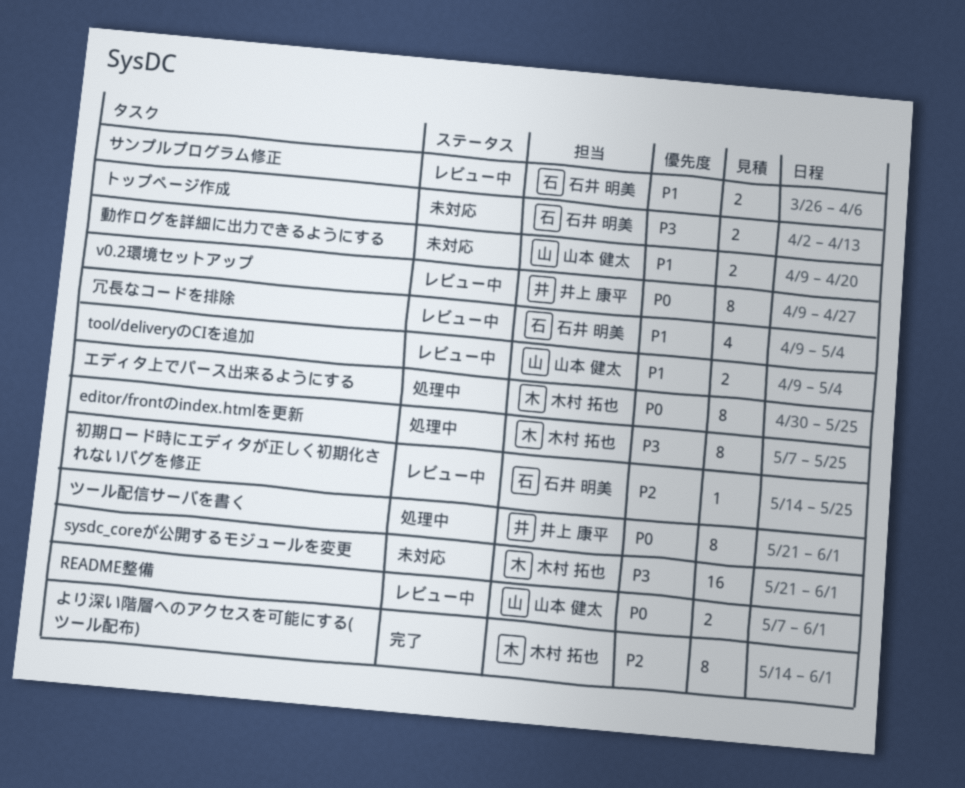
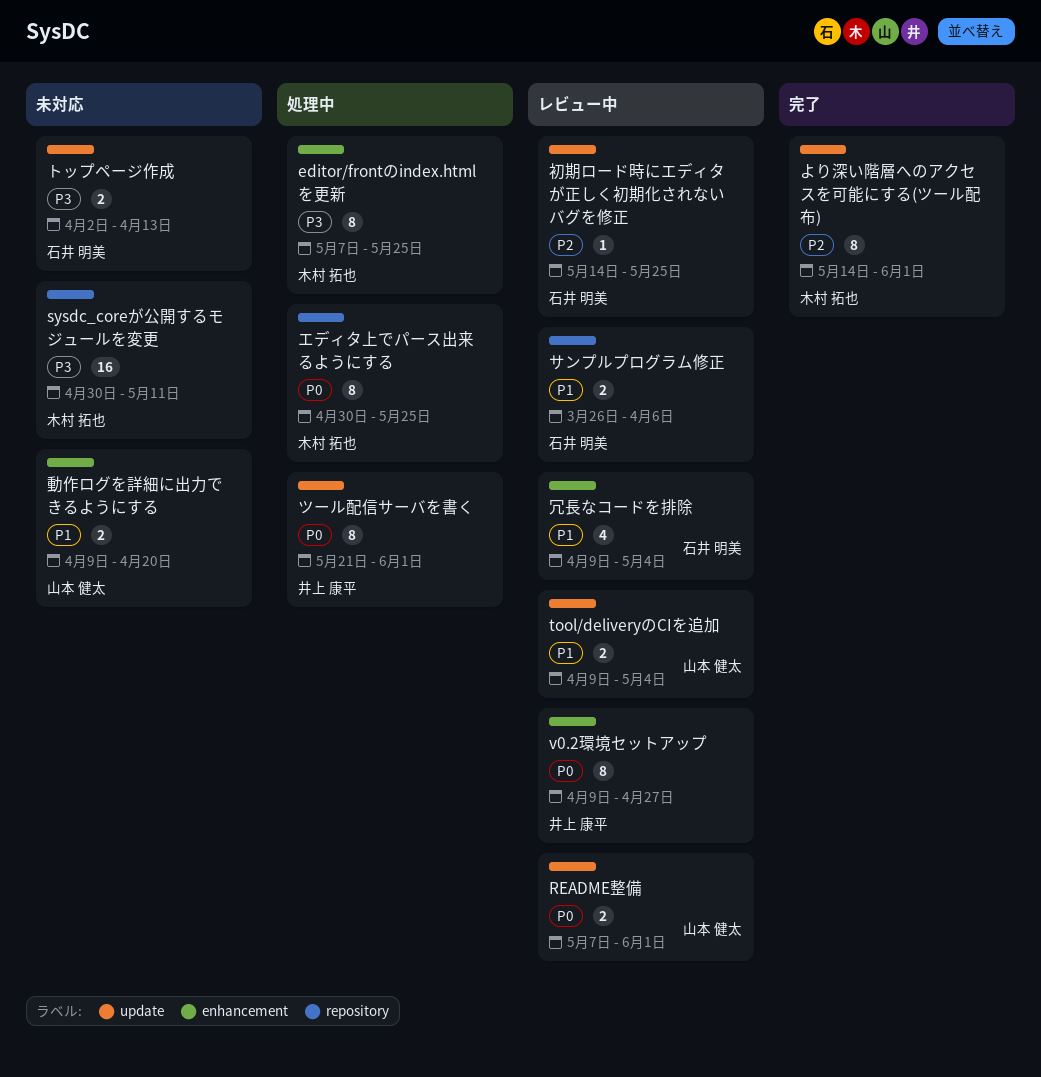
sysdc_coreが公開するモジュールを変更, start: May 21 -> Apr 30
sysdc_coreが公開するモジュールを変更, due: Jun 1 -> May 11

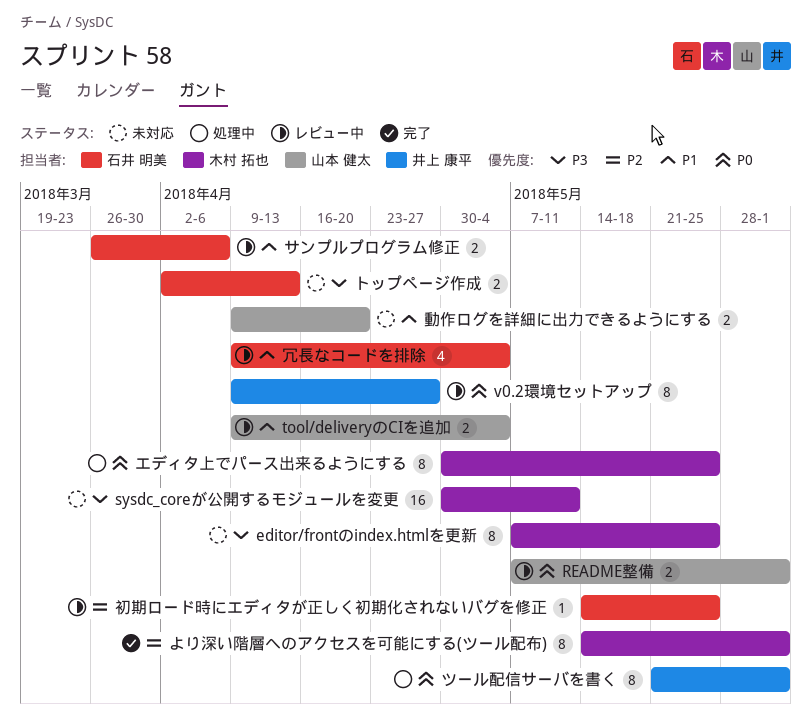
editor/frontのindex.htmlを更新, status: 処理中 -> 未対応

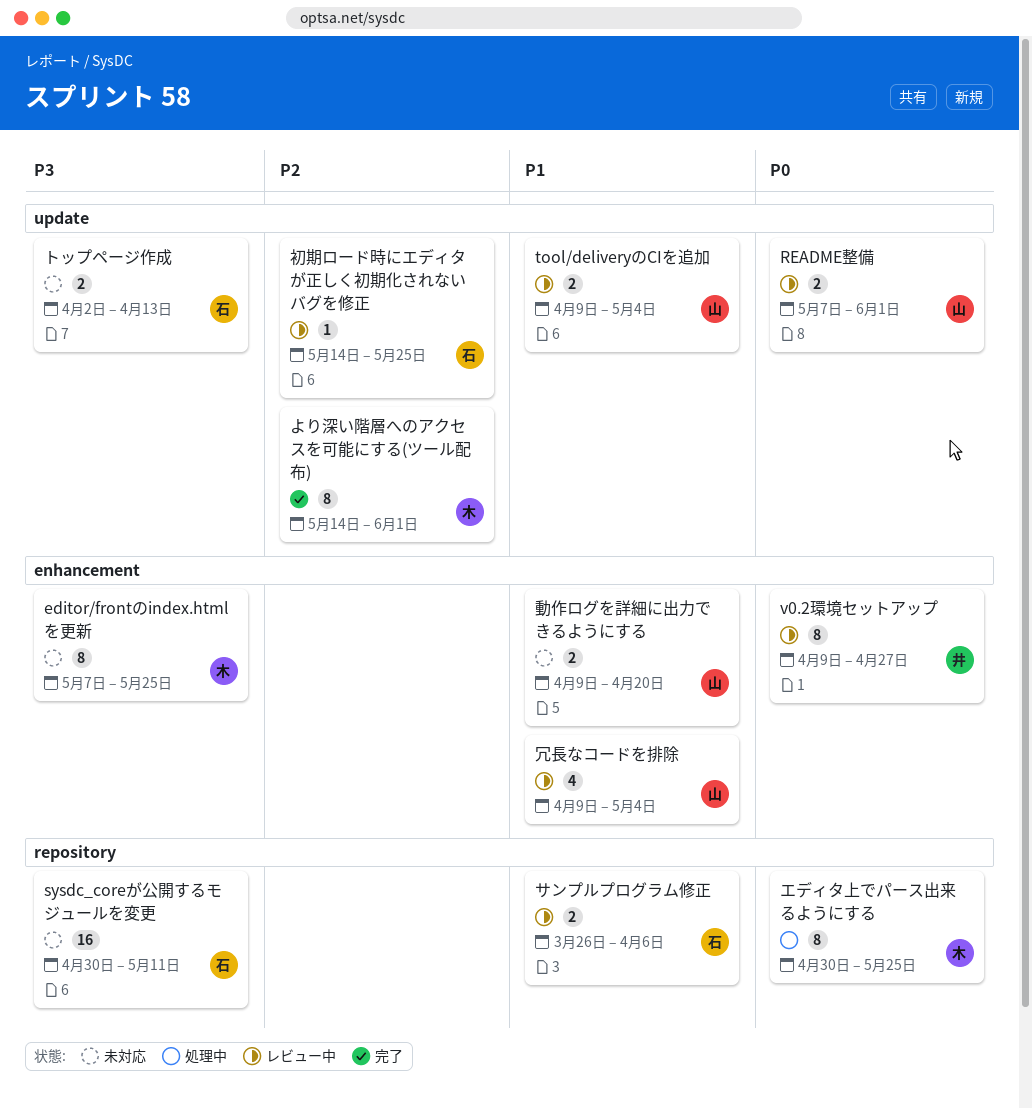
sysdc_coreが公開するモジュールを変更, owner: 木村 拓也 -> 石井 明美
ツール配信サーバを書く: present -> none
冗長なコードを排除, owner: 石井 明美 -> 山本 健太

